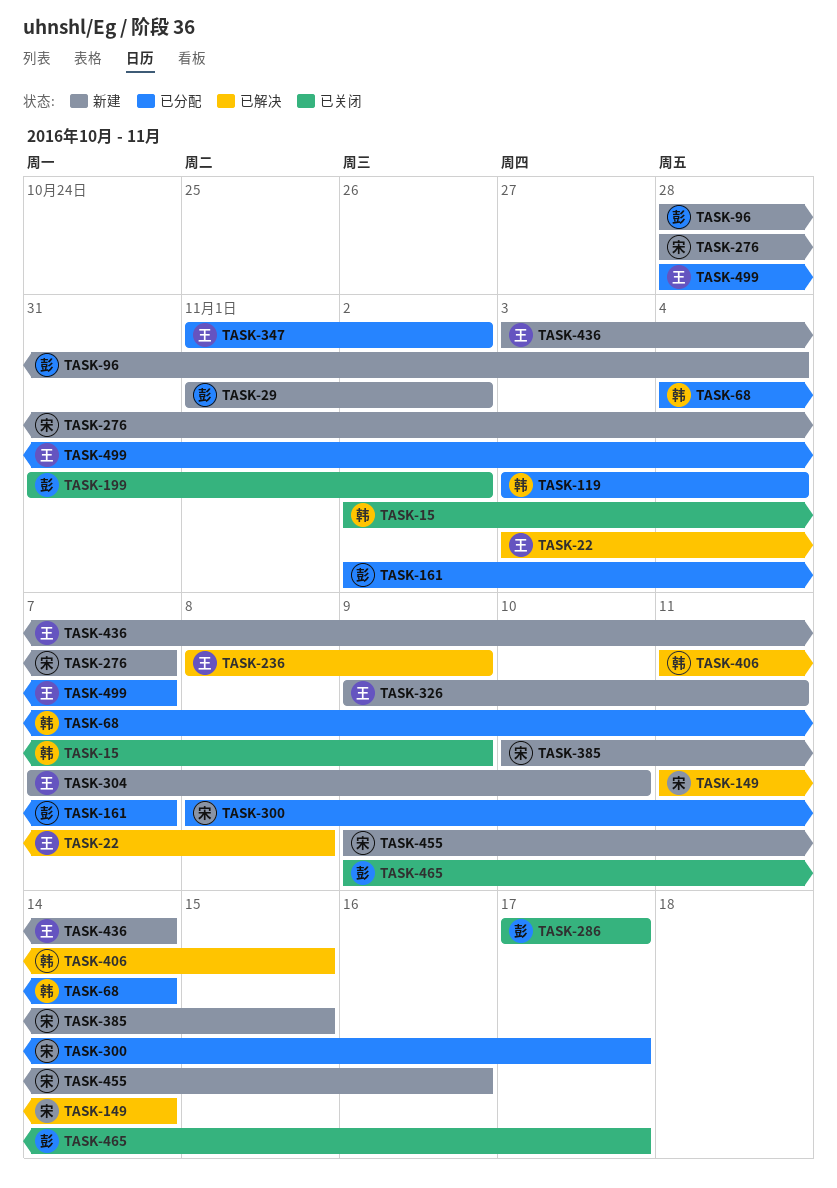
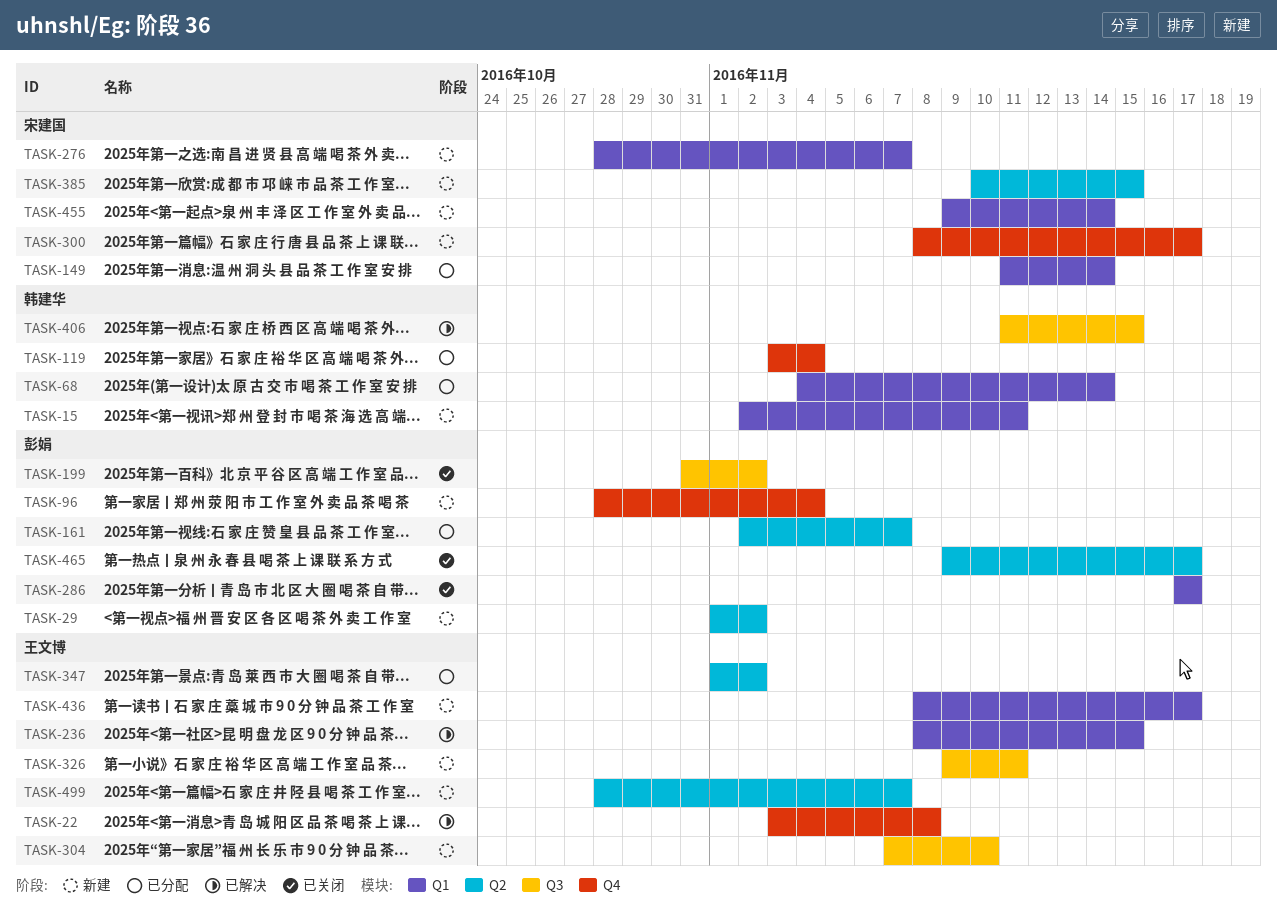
TASK-15, status: 已关闭 -> 新建
TASK-15, due: Nov 9 -> Nov 11
TASK-149, status: 已解决 -> 已分配
TASK-236, due: Nov 9 -> Nov 15
TASK-300, status: 已分配 -> 新建
TASK-436, start: Nov 3 -> Nov 8
TASK-436, due: Nov 14 -> Nov 17
TASK-455, due: Nov 16 -> Nov 14
TASK-499, status: 已分配 -> 新建

